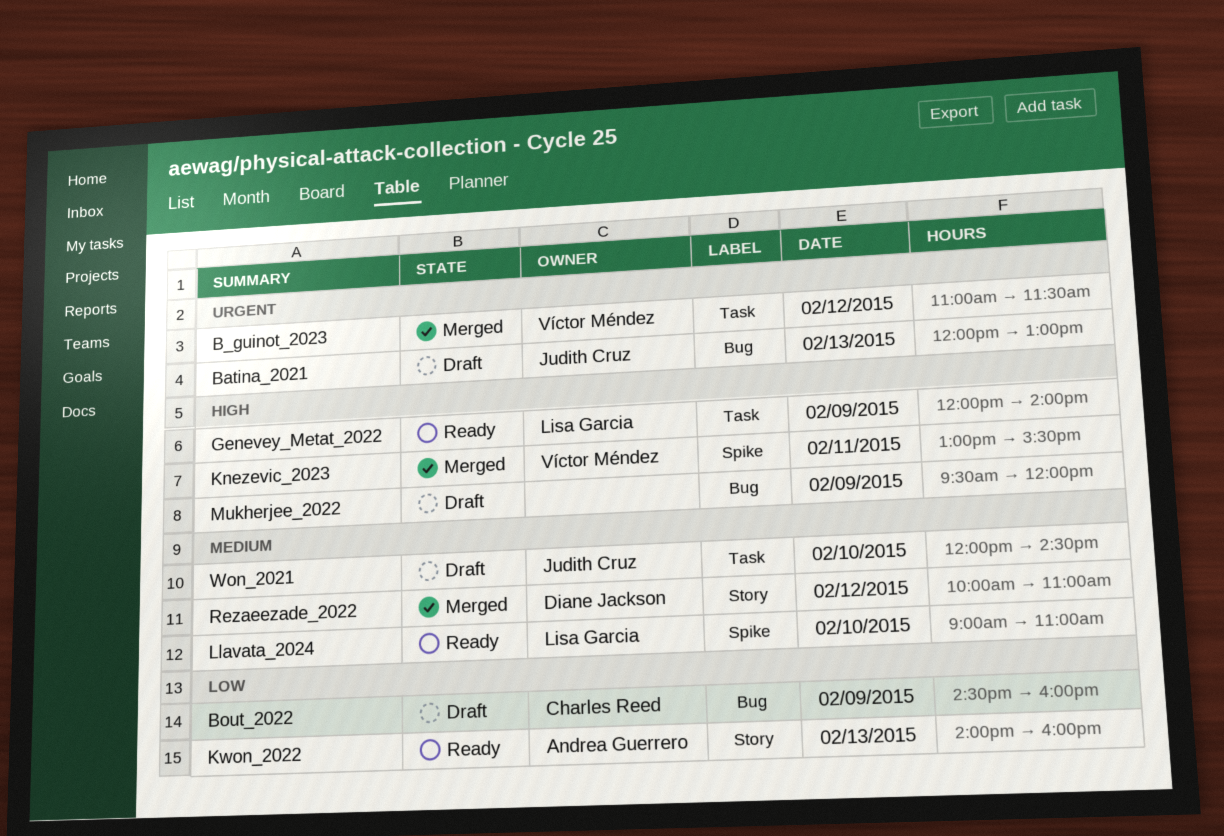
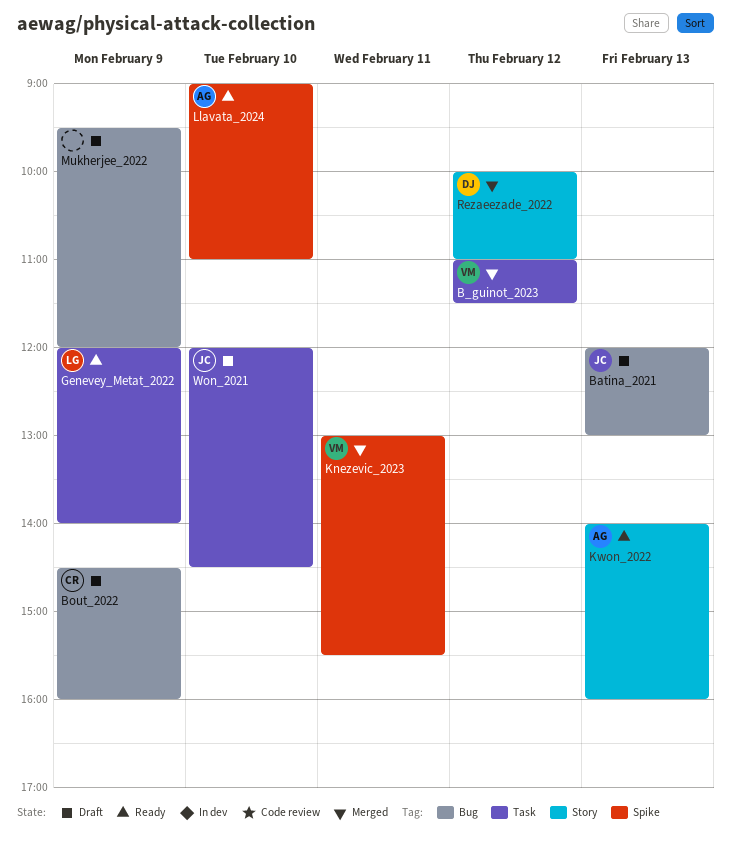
Llavata_2024, owner: Lisa Garcia -> Andrea Guerrero

